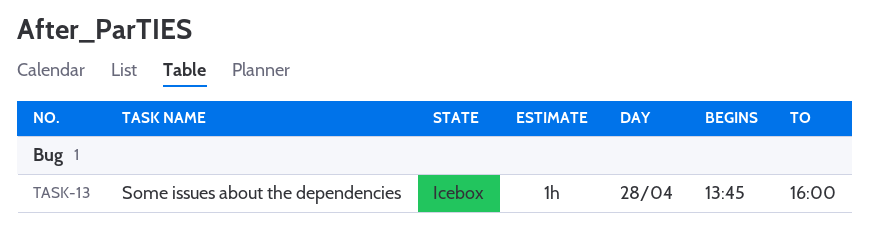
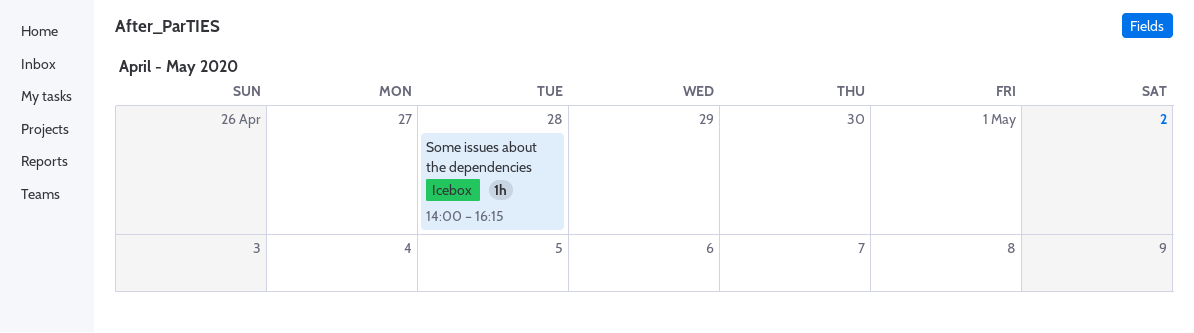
Some issues about the dependencies, begins: 13:45 -> 14:00
Some issues about the dependencies, ends: 16:00 -> 16:15

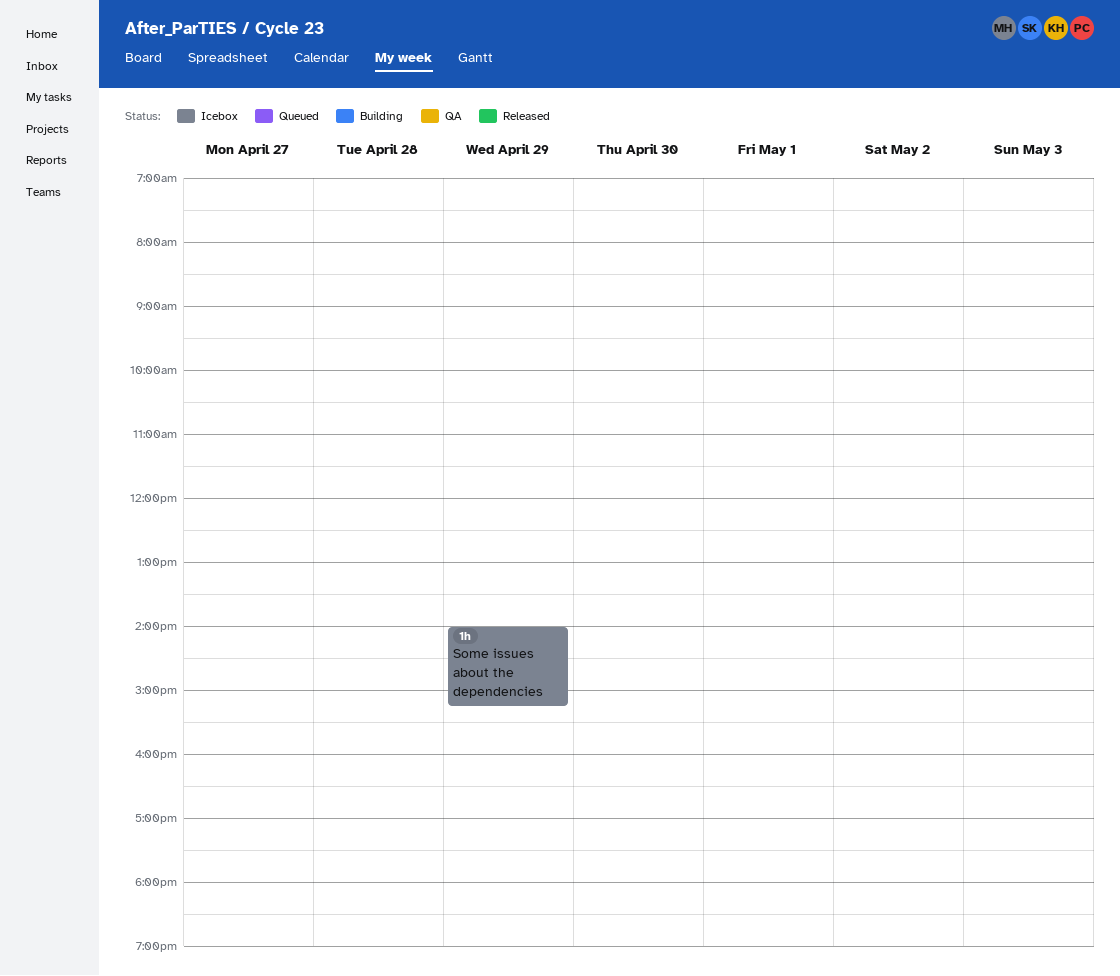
Some issues about the dependencies, day: Apr 28 -> Apr 29
Some issues about the dependencies, ends: 16:15 -> 15:15

